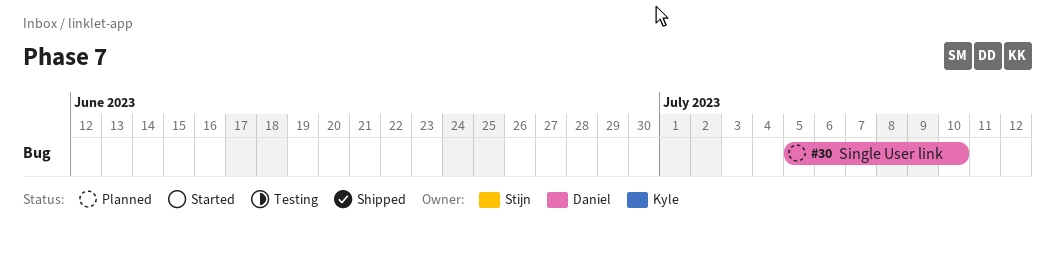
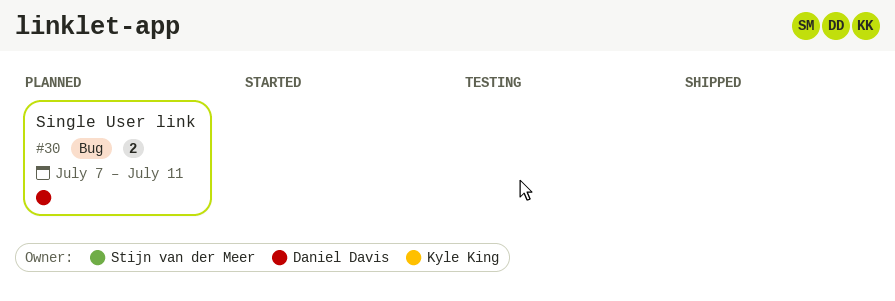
#30, start: Jul 5 -> Jul 7
#30, due: Jul 10 -> Jul 11

